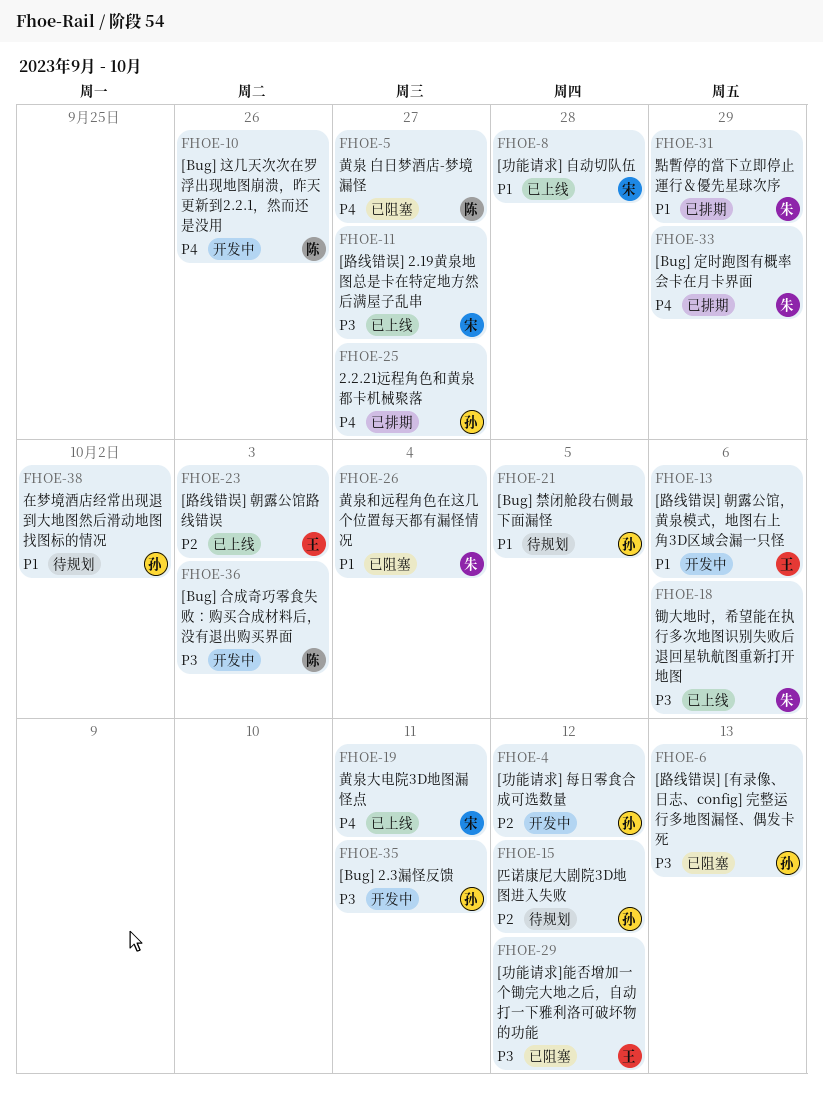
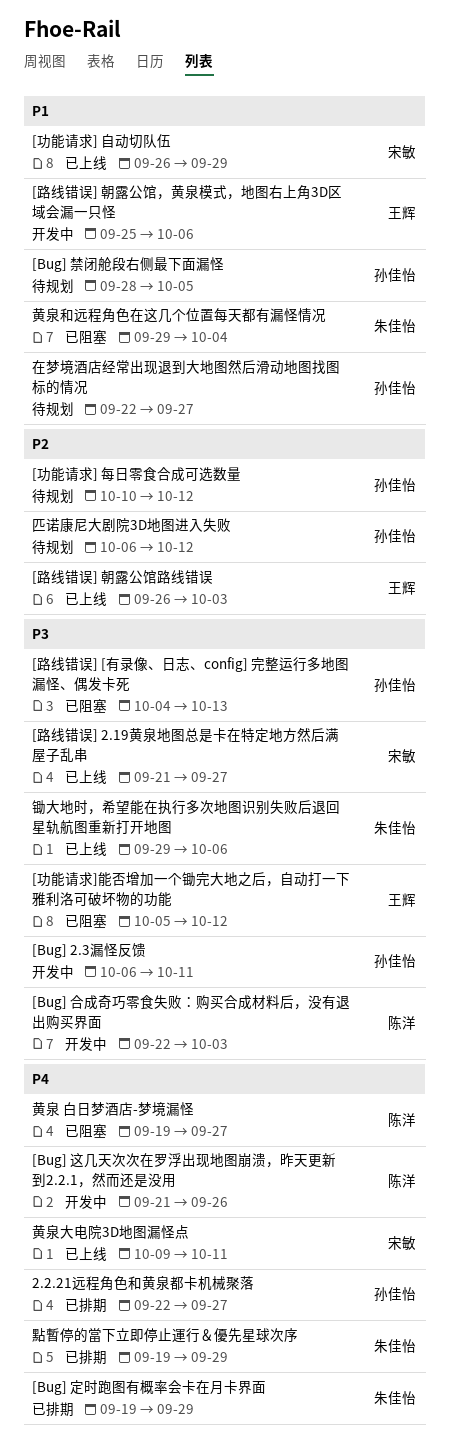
[功能请求] 每日零食合成可选数量, status: 开发中 -> 待规划
[功能请求] 自动切队伍, due: Sep 28 -> Sep 29
在梦境酒店经常出现退到大地图然后滑动地图找图标的情况, due: Oct 2 -> Sep 27
點暫停的當下立即停止運行＆優先星球次序, priority: P1 -> P4

